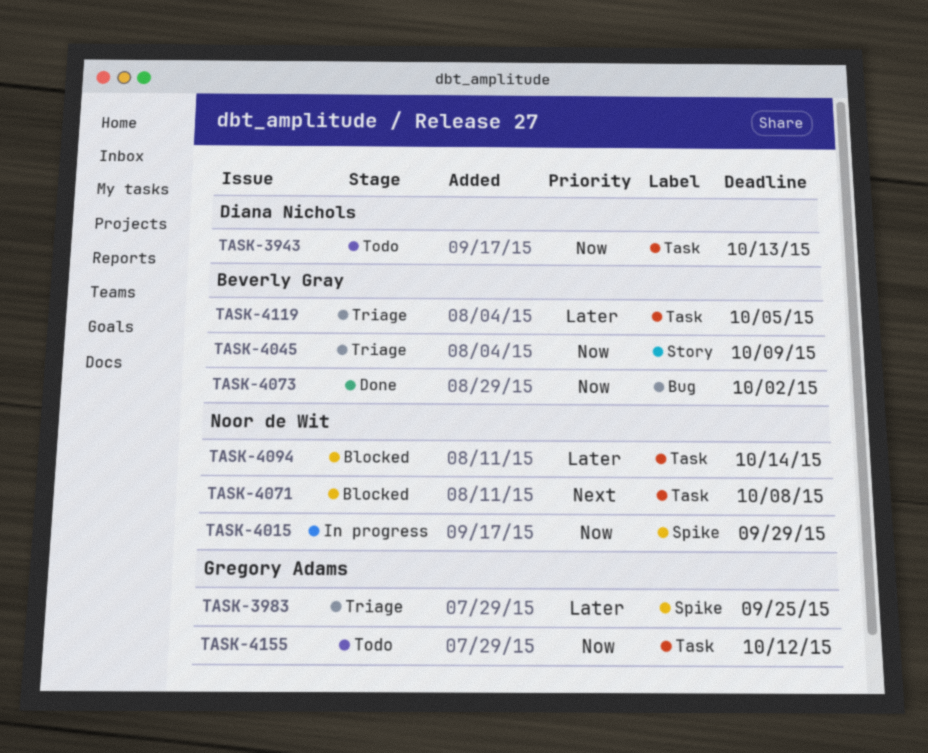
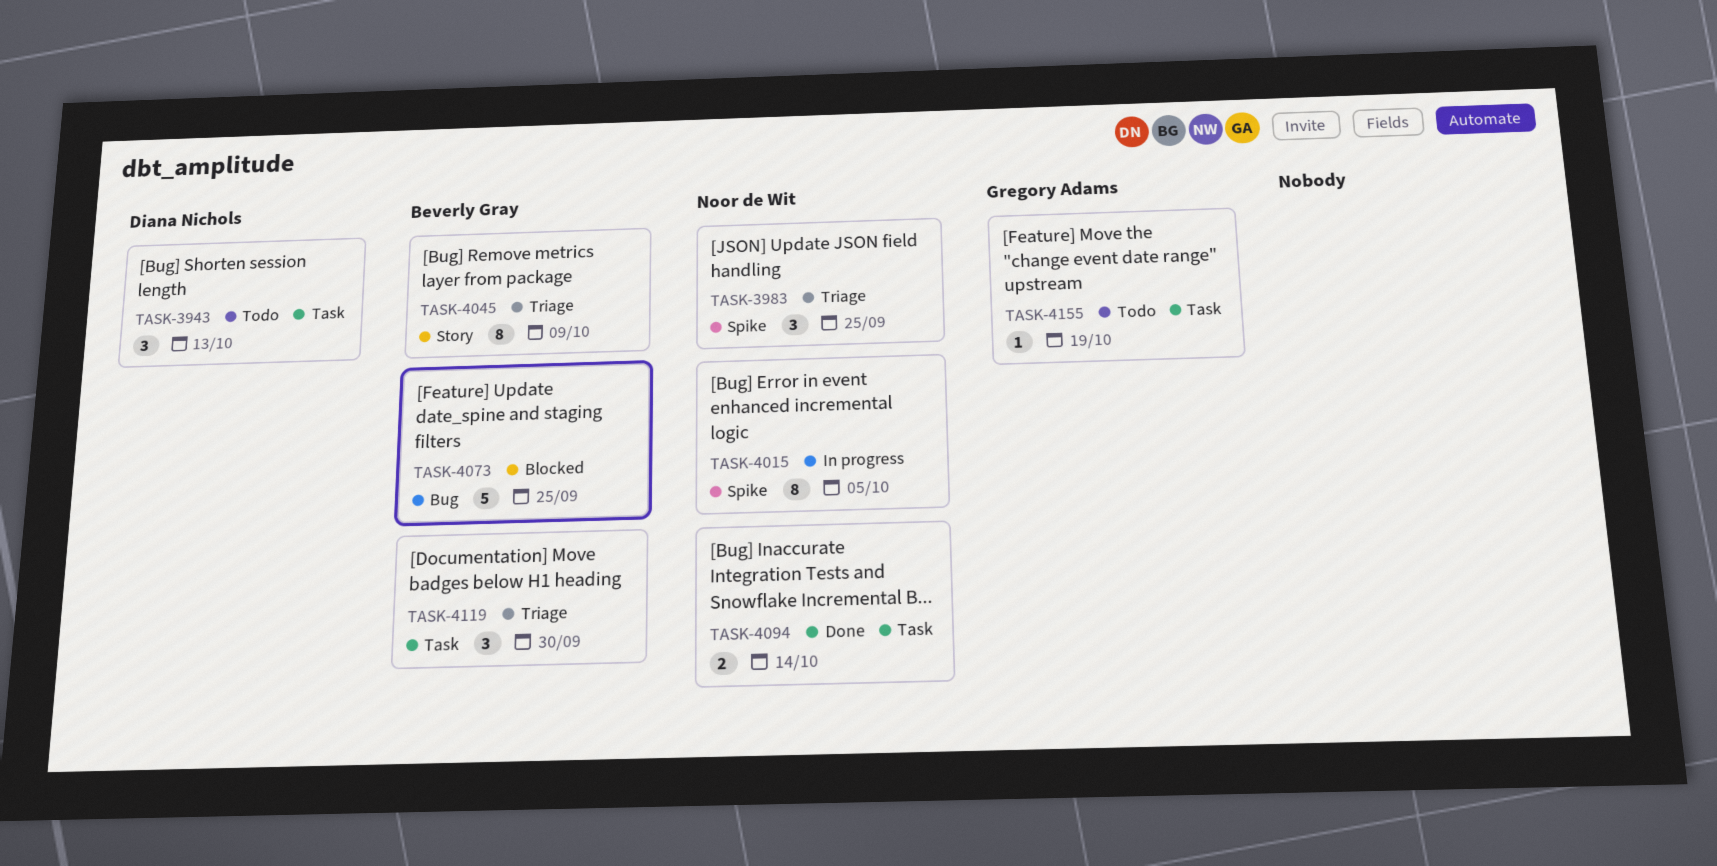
TASK-3983, owner: Gregory Adams -> Noor de Wit
TASK-4015, due: Sep 29 -> Oct 5
TASK-4071: present -> none
TASK-4073, status: Done -> Blocked
TASK-4073, due: Oct 2 -> Sep 25
TASK-4094, status: Blocked -> Done
TASK-4119, due: Oct 5 -> Sep 30
TASK-4155, due: Oct 12 -> Oct 19

